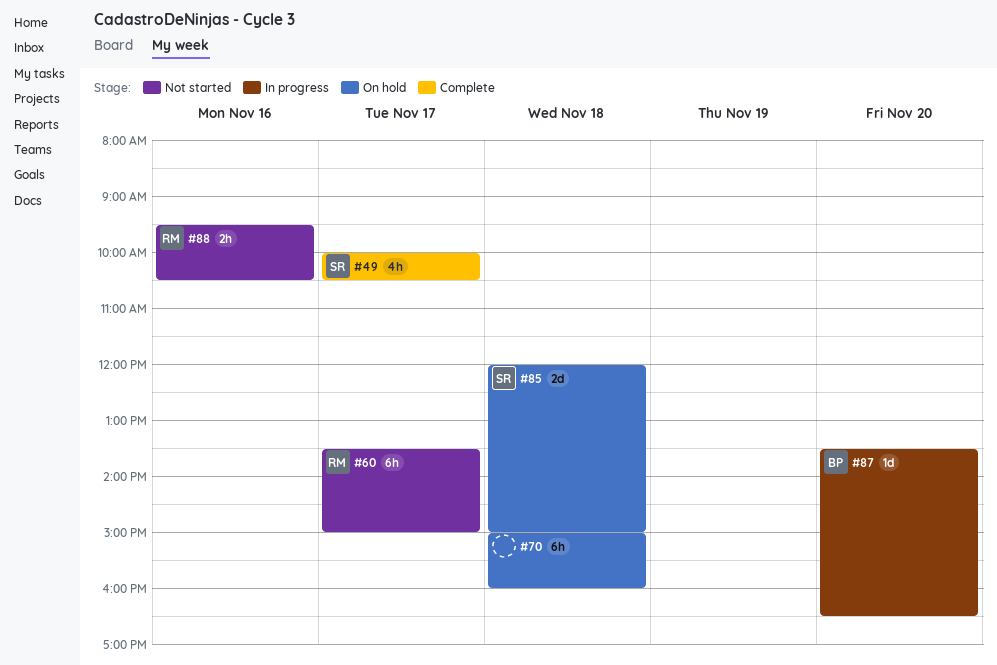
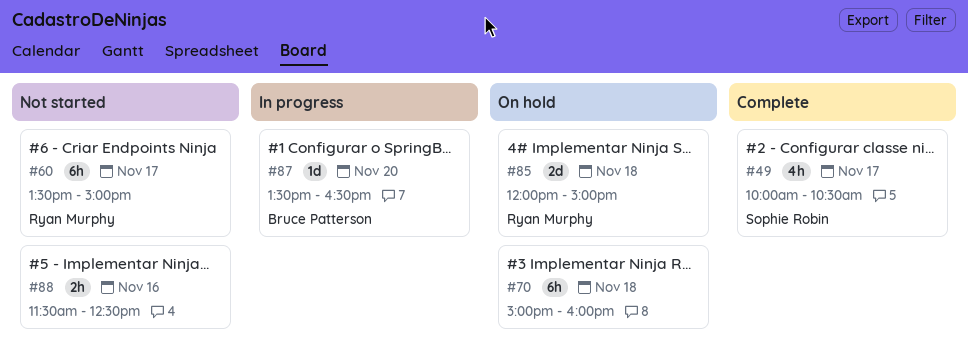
#85, owner: Sophie Robin -> Ryan Murphy
#88, owner: Ryan Murphy -> none
#88, begins: 09:30 -> 11:30
#88, ends: 10:30 -> 12:30

